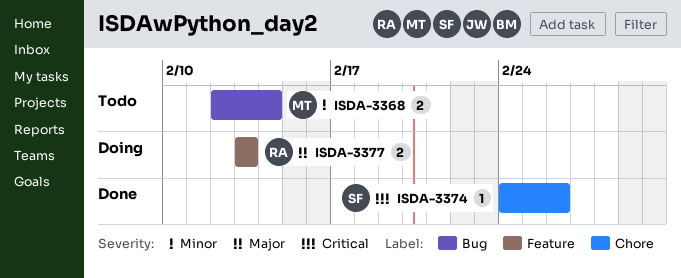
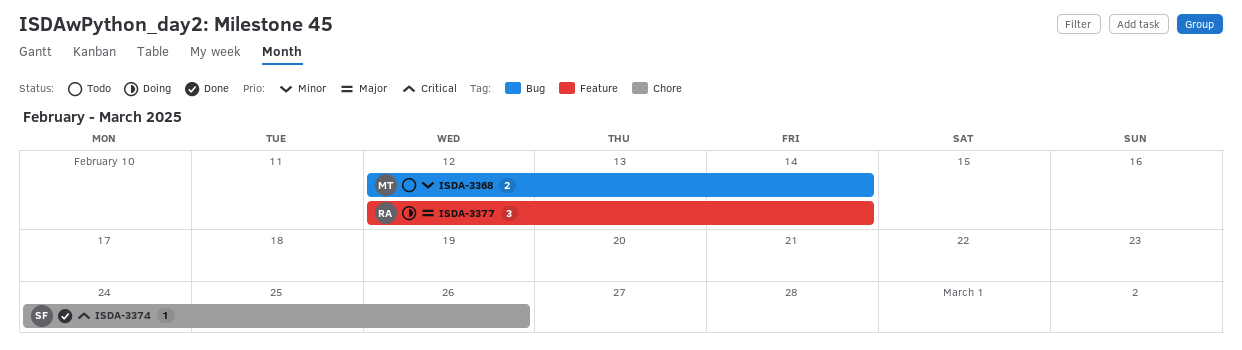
ISDA-3377, estimate: 2 -> 3
ISDA-3377, start: Feb 13 -> Feb 12
ISDA-3377, due: Feb 13 -> Feb 14

